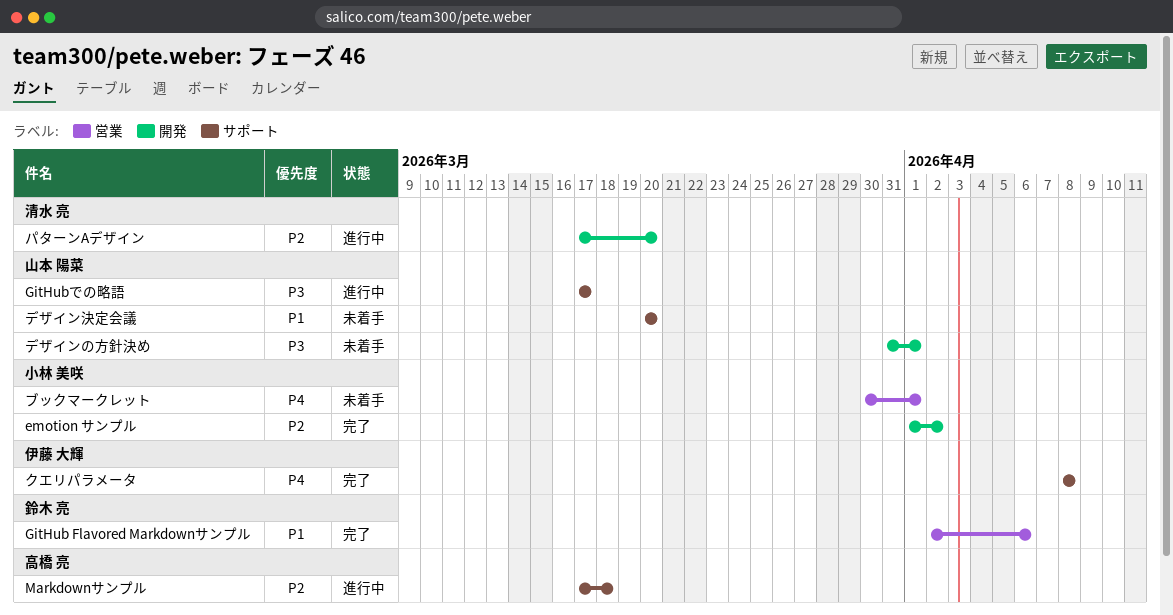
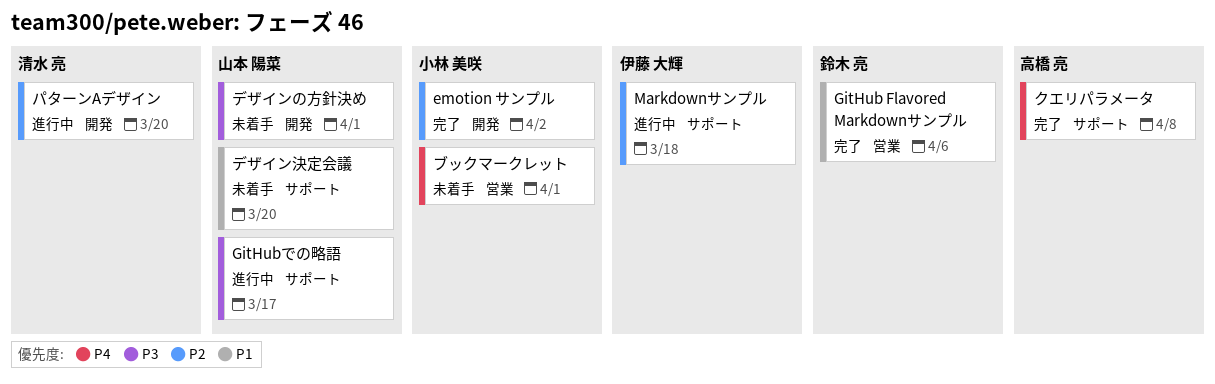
Markdownサンプル, owner: 高橋 亮 -> 伊藤 大輝
クエリパラメータ, owner: 伊藤 大輝 -> 高橋 亮

